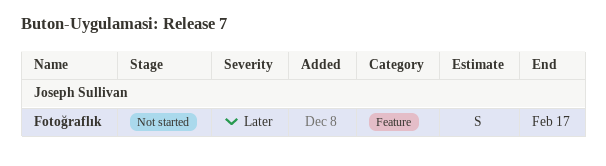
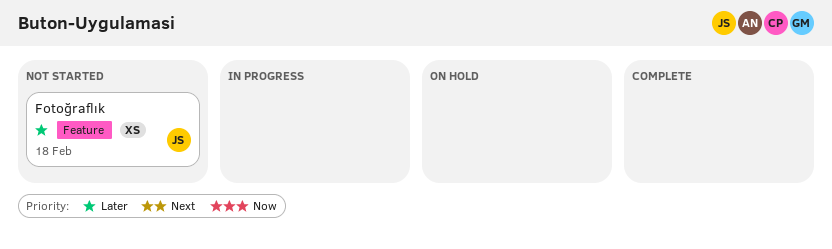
Fotoğraflık, estimate: S -> XS
Fotoğraflık, due: Feb 17 -> Feb 18

